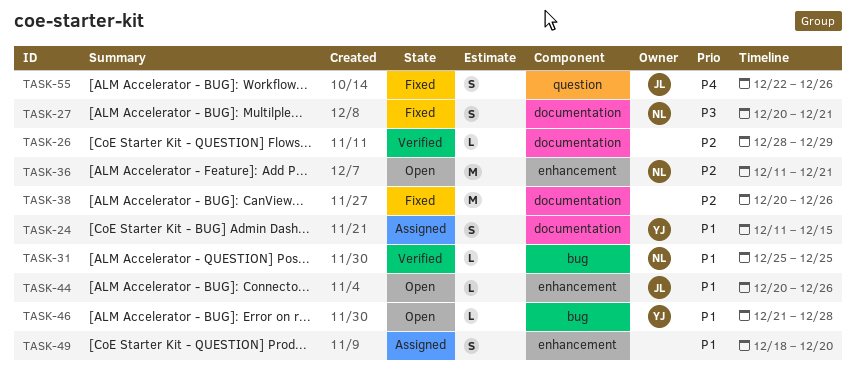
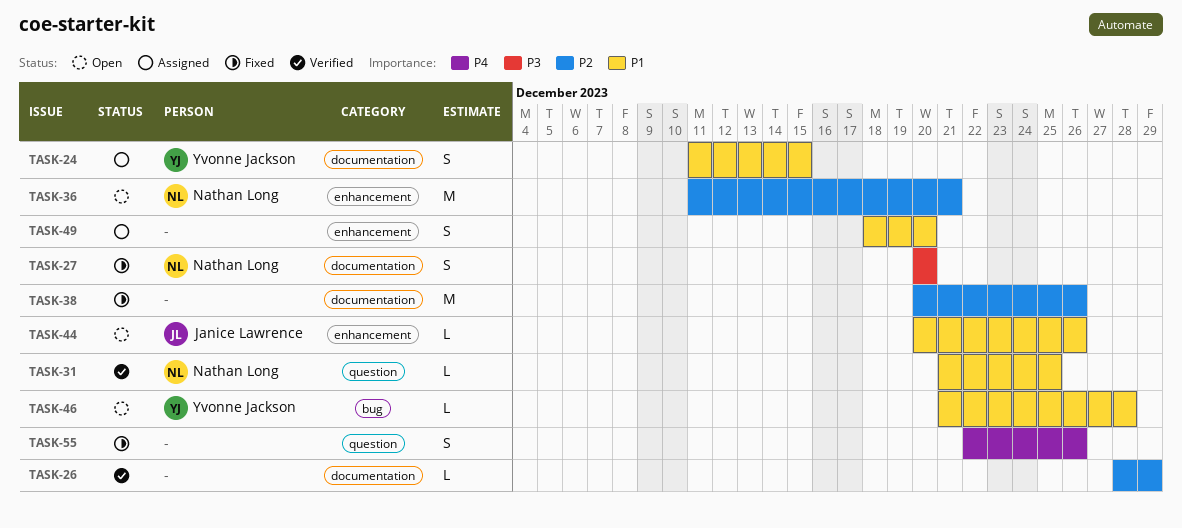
TASK-27, due: Dec 21 -> Dec 20
TASK-31, label: bug -> question
TASK-31, start: Dec 25 -> Dec 21
TASK-55, owner: Janice Lawrence -> none

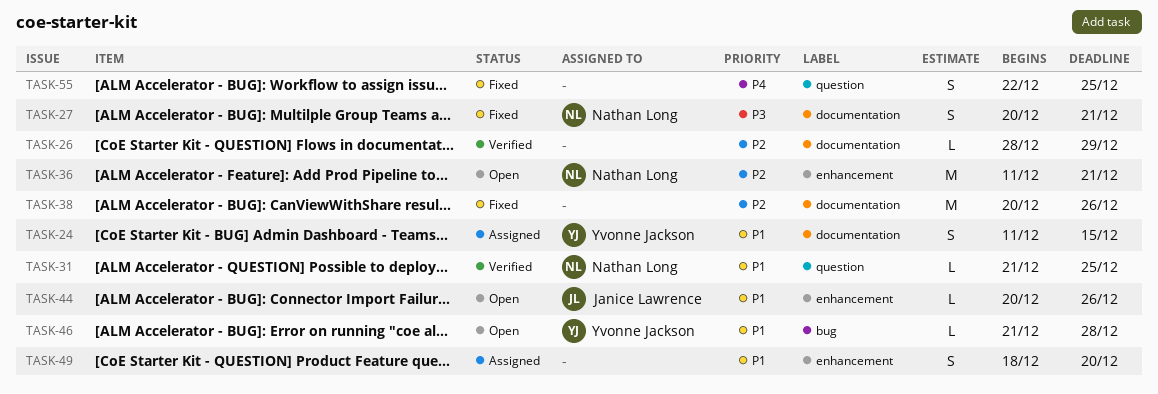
TASK-27, due: Dec 20 -> Dec 21
TASK-55, due: Dec 26 -> Dec 25

